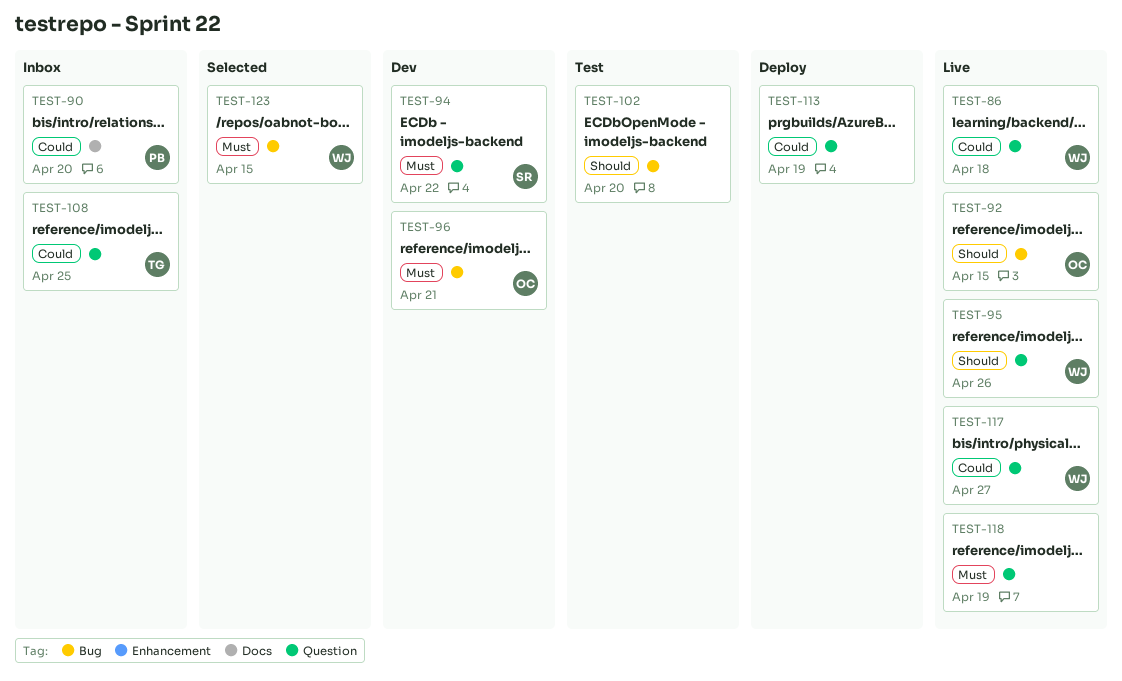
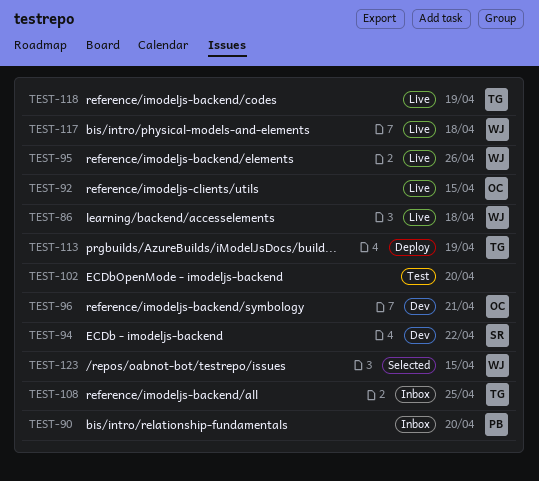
TEST-113, owner: none -> TG
TEST-117, due: Apr 27 -> Apr 18
TEST-118, owner: none -> TG

